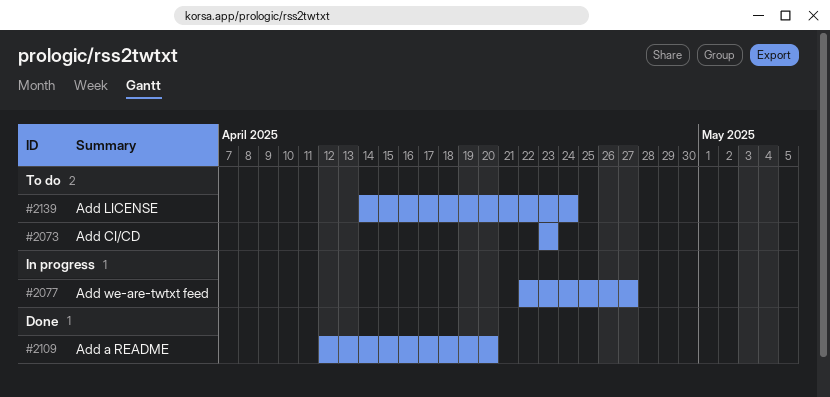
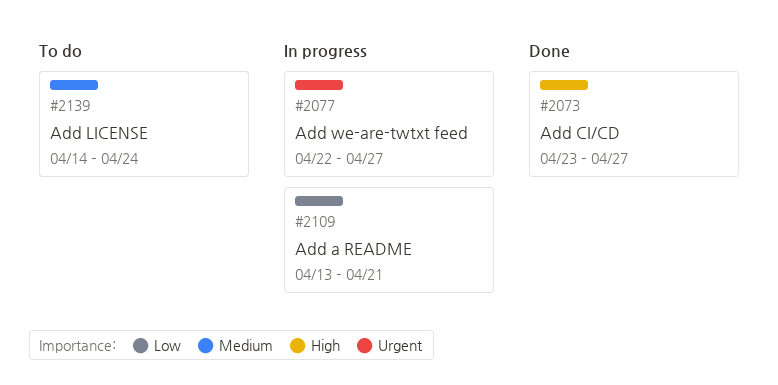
#2073, status: To do -> Done
#2073, due: Apr 23 -> Apr 27
#2109, status: Done -> In progress
#2109, start: Apr 12 -> Apr 13
#2109, due: Apr 20 -> Apr 21

